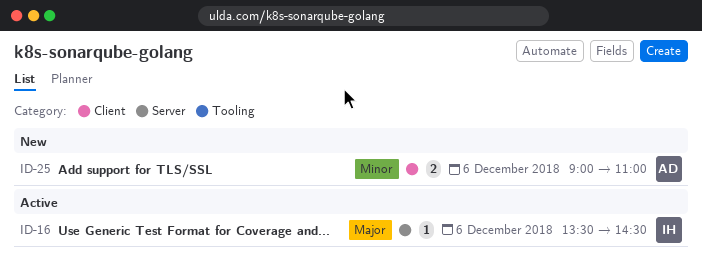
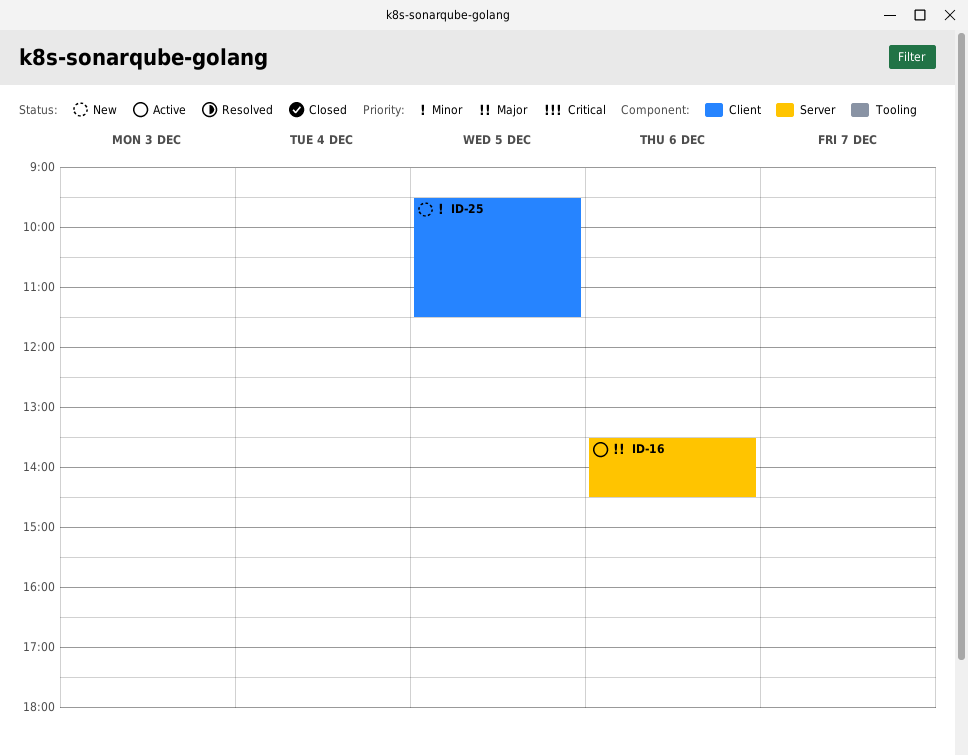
ID-25, day: Dec 6 -> Dec 5
ID-25, begins: 09:00 -> 09:30
ID-25, ends: 11:00 -> 11:30

